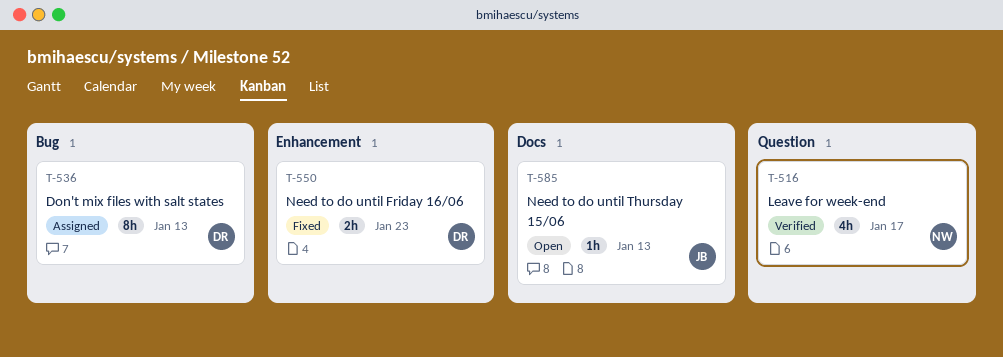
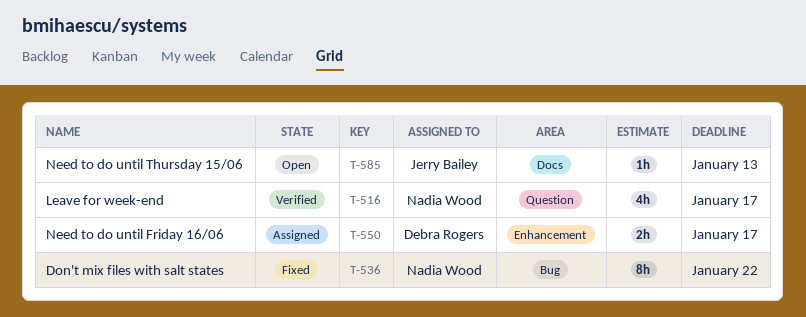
T-536, status: Assigned -> Fixed
T-536, owner: Debra Rogers -> Nadia Wood
T-536, due: Jan 13 -> Jan 22
T-550, status: Fixed -> Assigned
T-550, due: Jan 23 -> Jan 17

